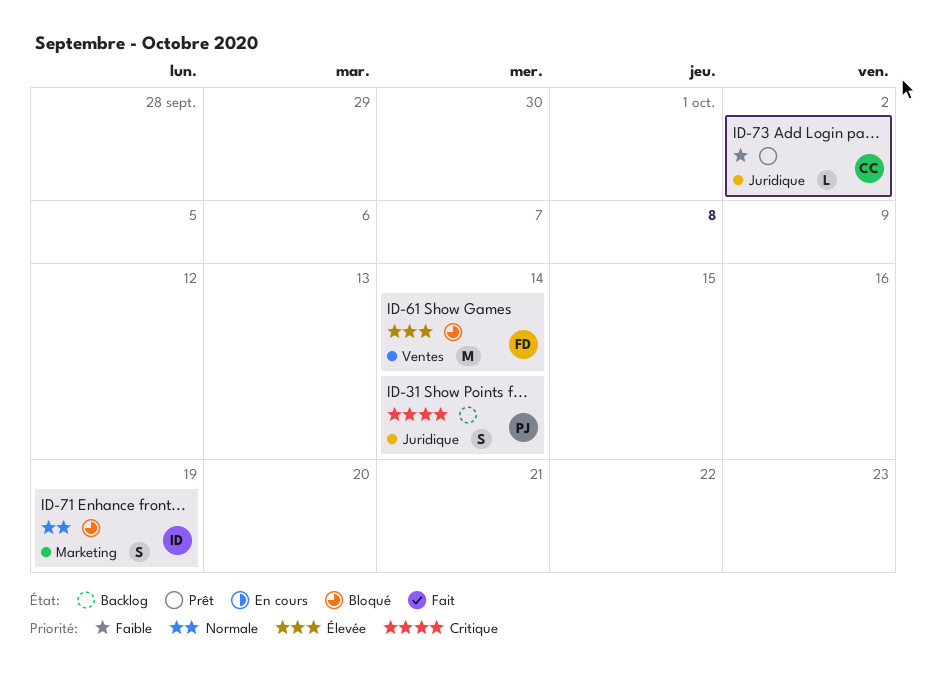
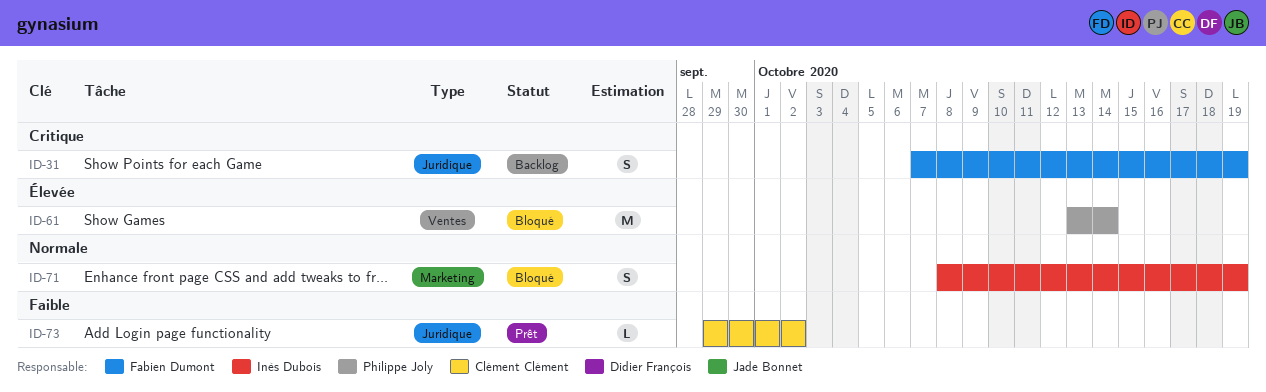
ID-31, owner: Philippe Joly -> Fabien Dumont
ID-31, due: Oct 14 -> Oct 19
ID-61, owner: Fabien Dumont -> Philippe Joly

